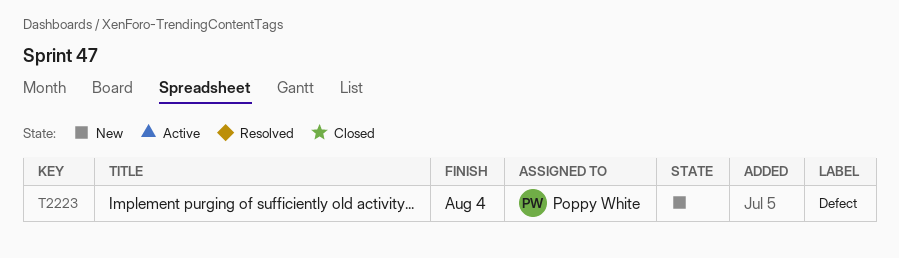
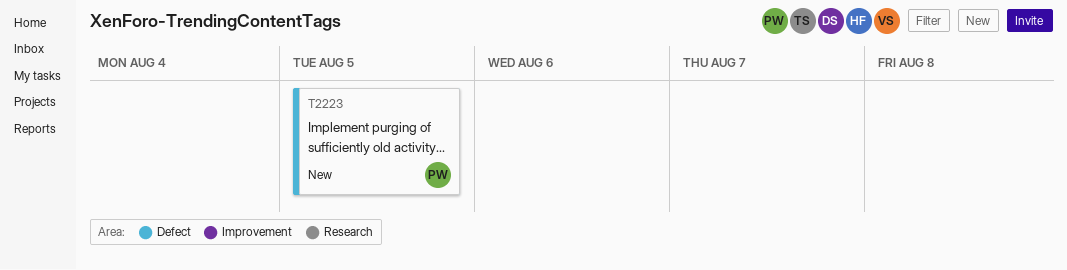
T2223, due: Aug 4 -> Aug 5

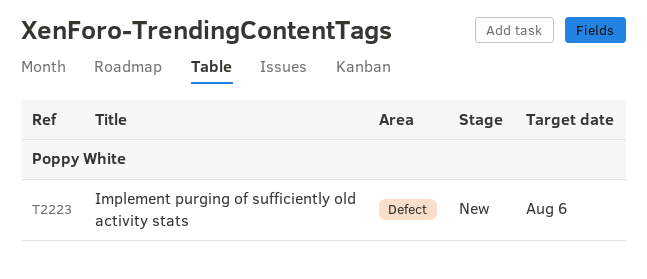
T2223, due: Aug 5 -> Aug 6

